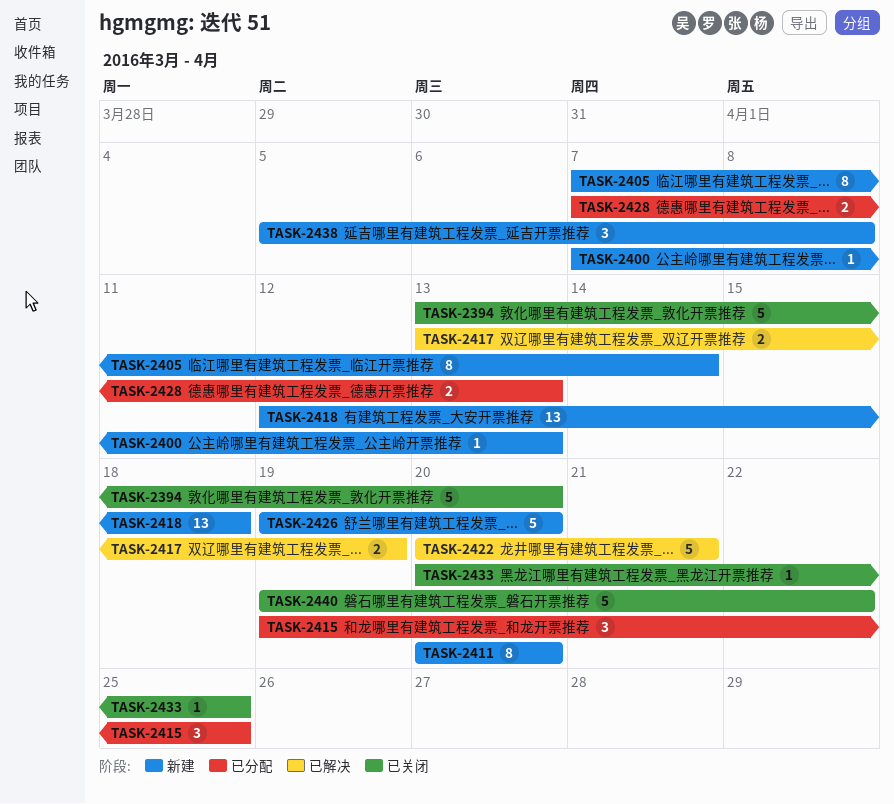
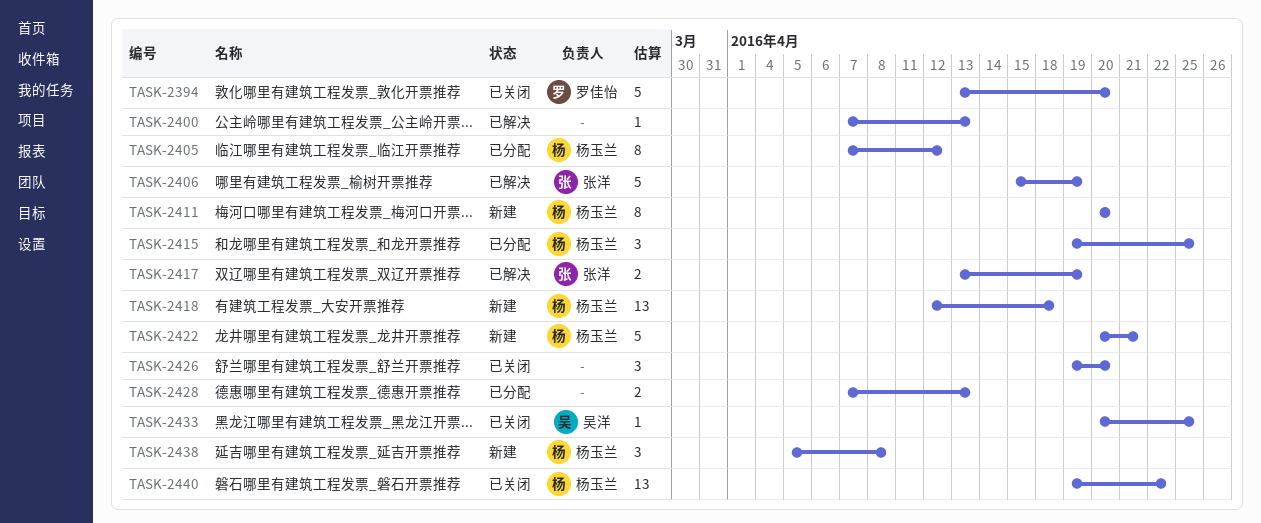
TASK-2400, status: 新建 -> 已解决
TASK-2405, status: 新建 -> 已分配
TASK-2405, due: Apr 14 -> Apr 12
TASK-2406: none -> present
TASK-2422, status: 已解决 -> 新建
TASK-2426, status: 新建 -> 已关闭
TASK-2426, estimate: 5 -> 3
TASK-2440, estimate: 5 -> 13

